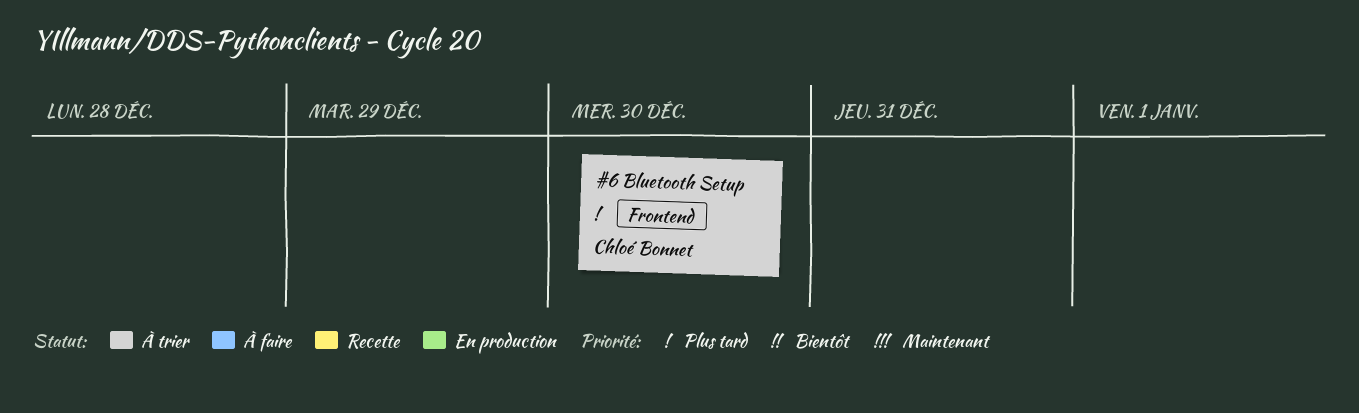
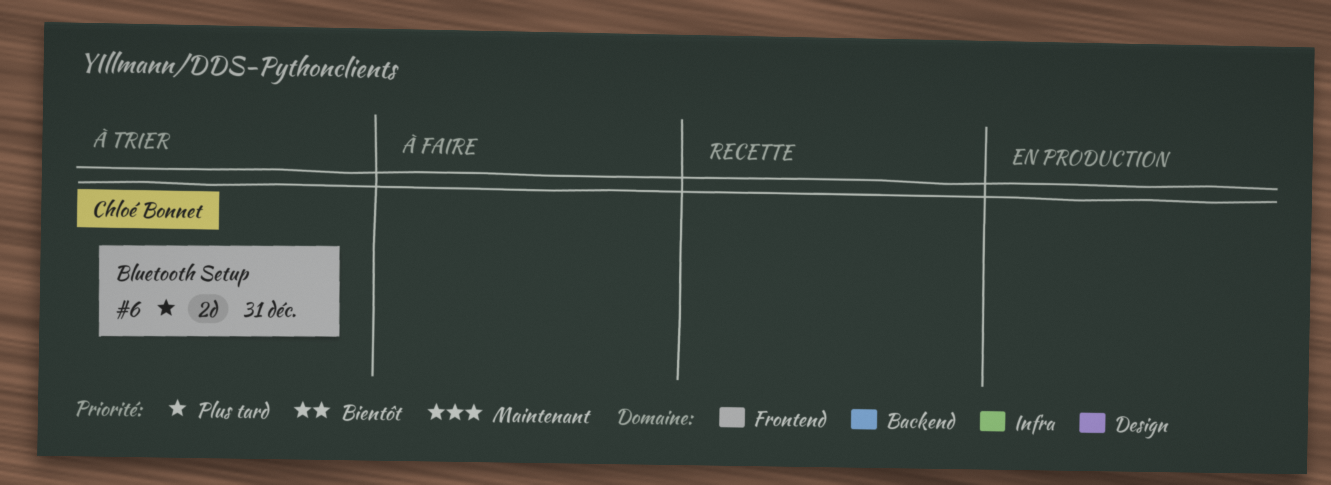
#6, due: Dec 30 -> Dec 31

